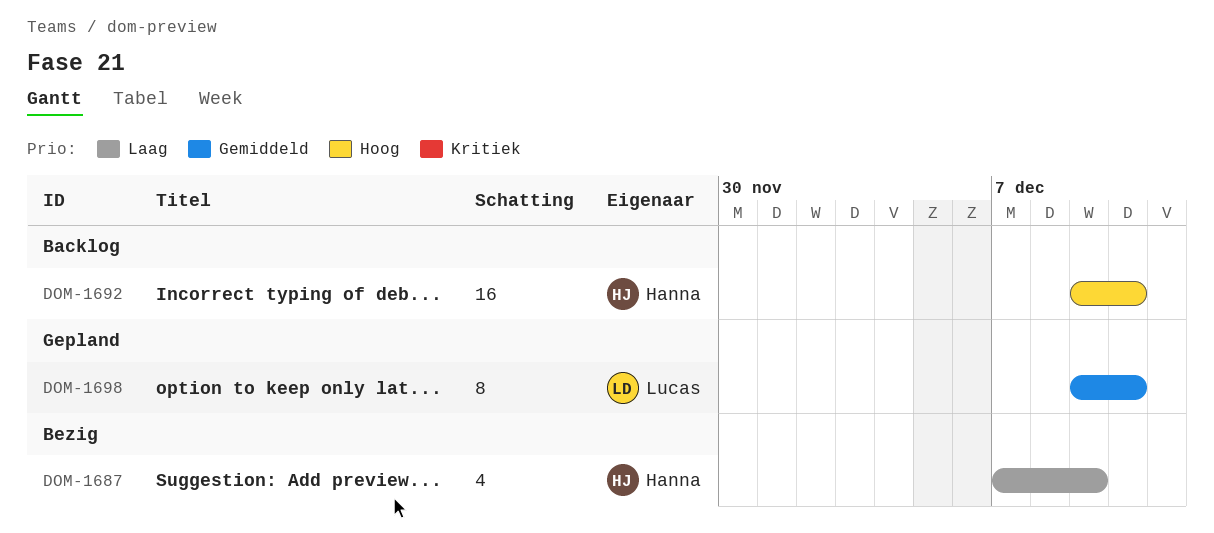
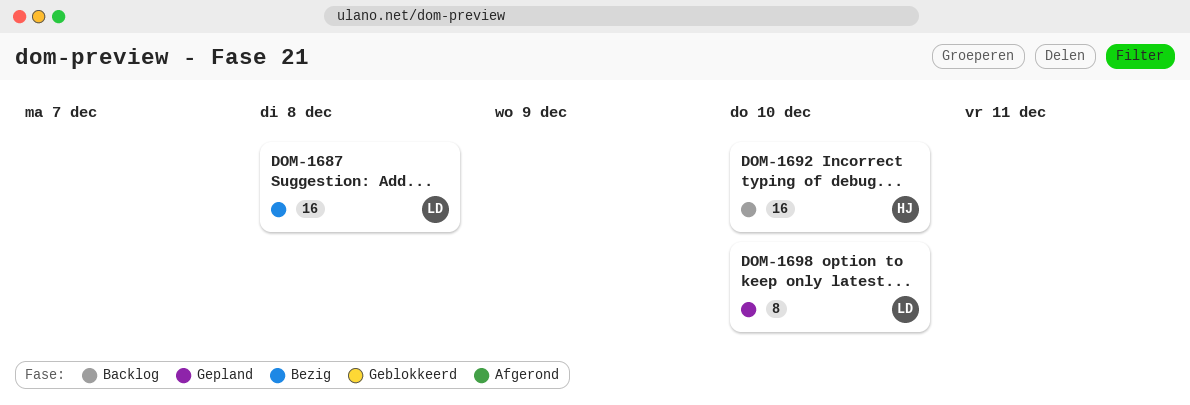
DOM-1687, owner: Hanna -> Lucas
DOM-1687, estimate: 4 -> 16
DOM-1687, due: Dec 9 -> Dec 8

